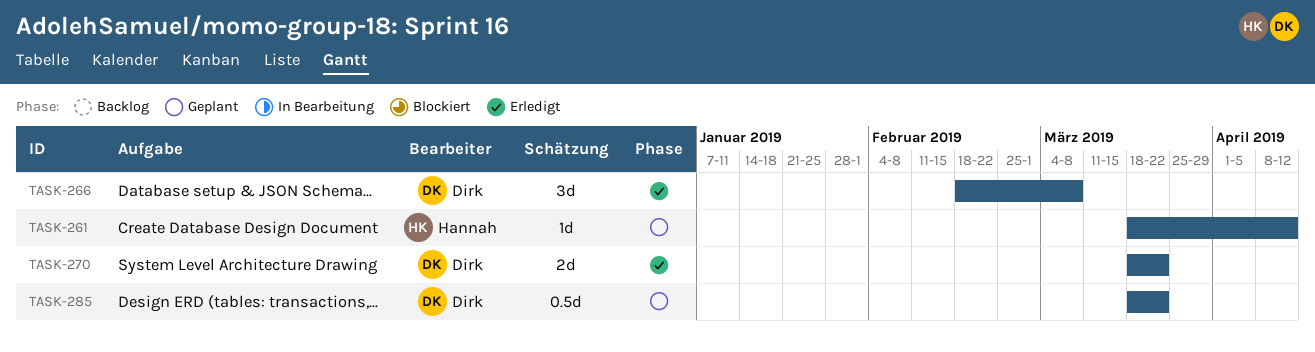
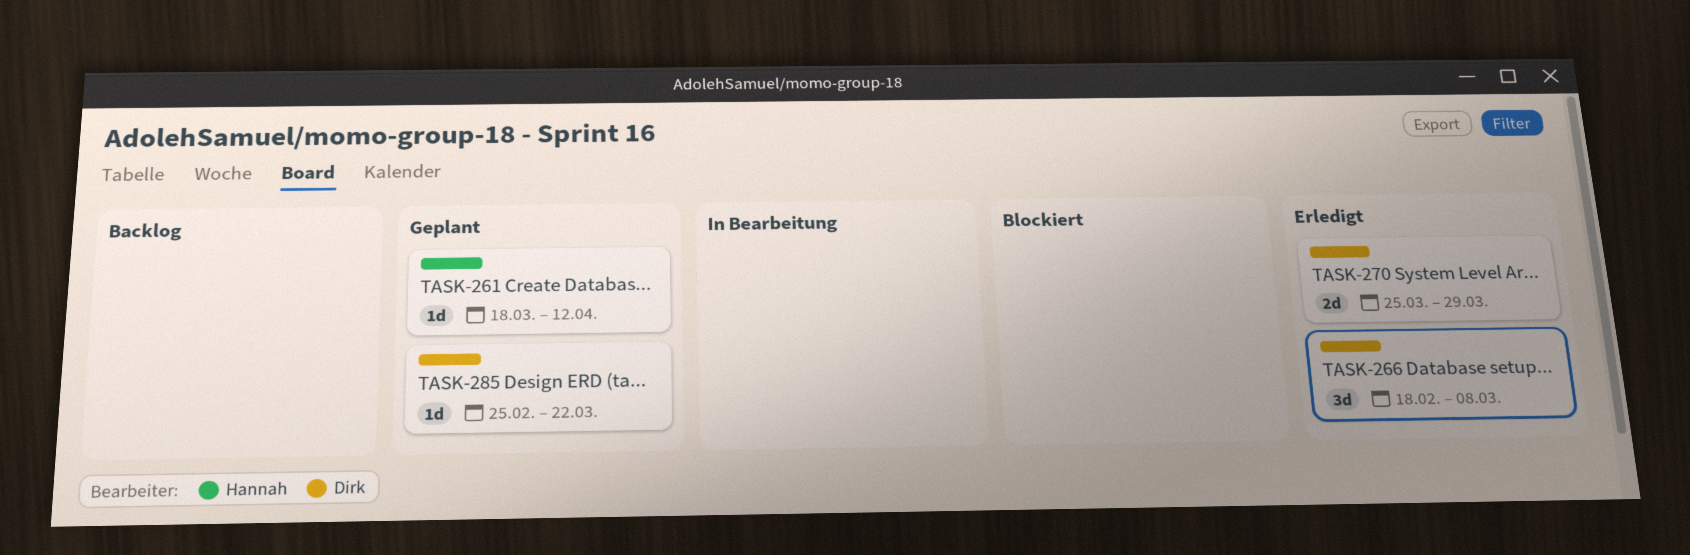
TASK-270, start: Mar 18 -> Mar 25
TASK-270, due: Mar 22 -> Mar 29
TASK-285, estimate: 0.5d -> 1d
TASK-285, start: Mar 18 -> Feb 25

